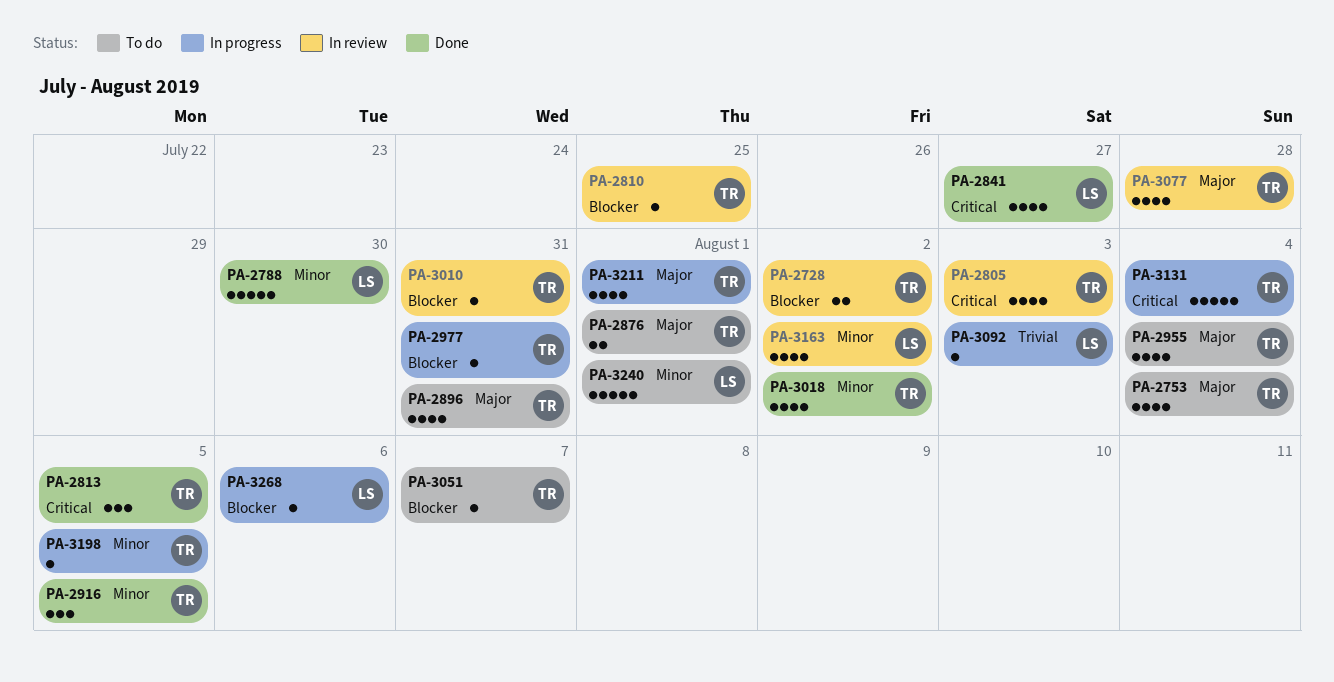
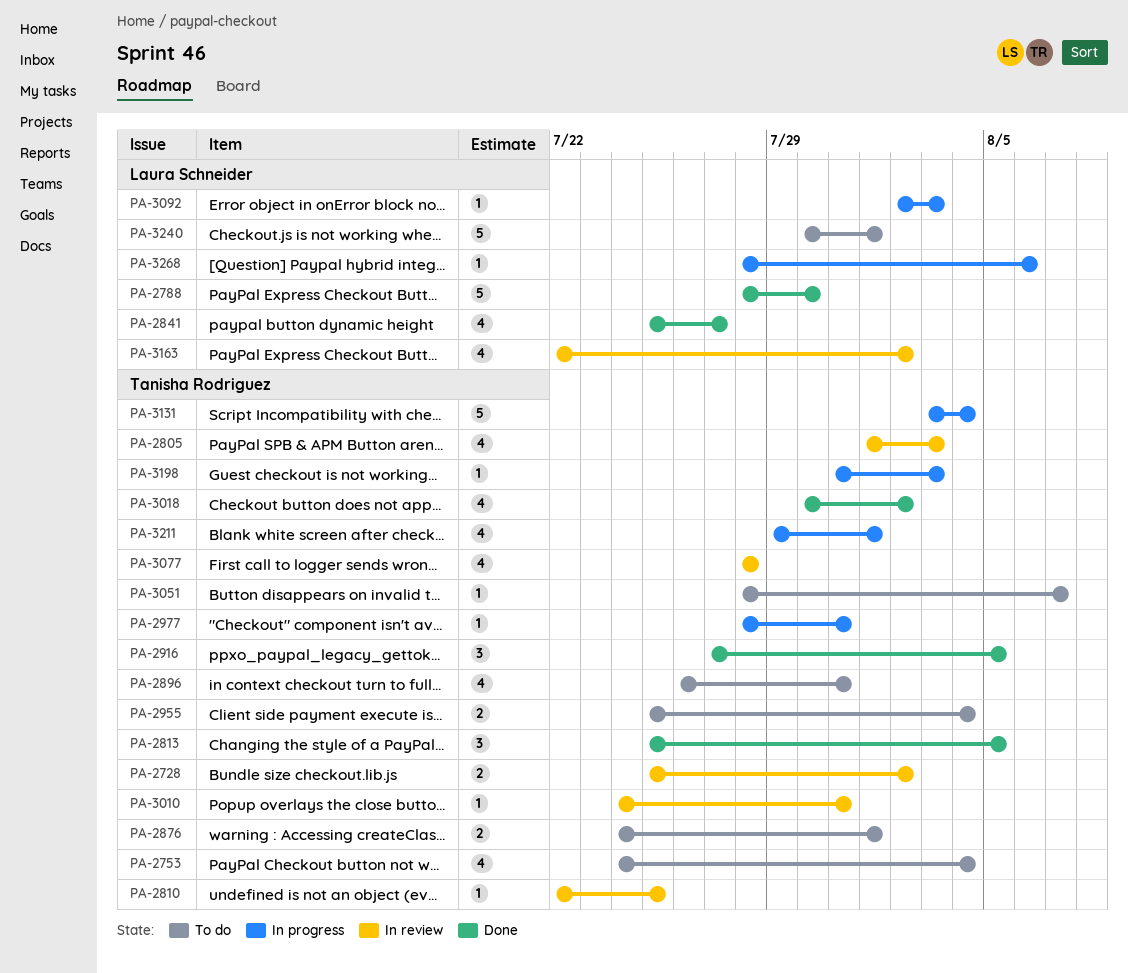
PA-2955, estimate: 4 -> 2
PA-3198, due: Aug 5 -> Aug 3

